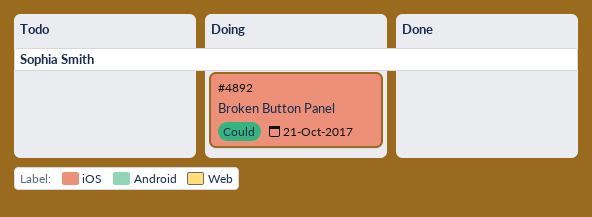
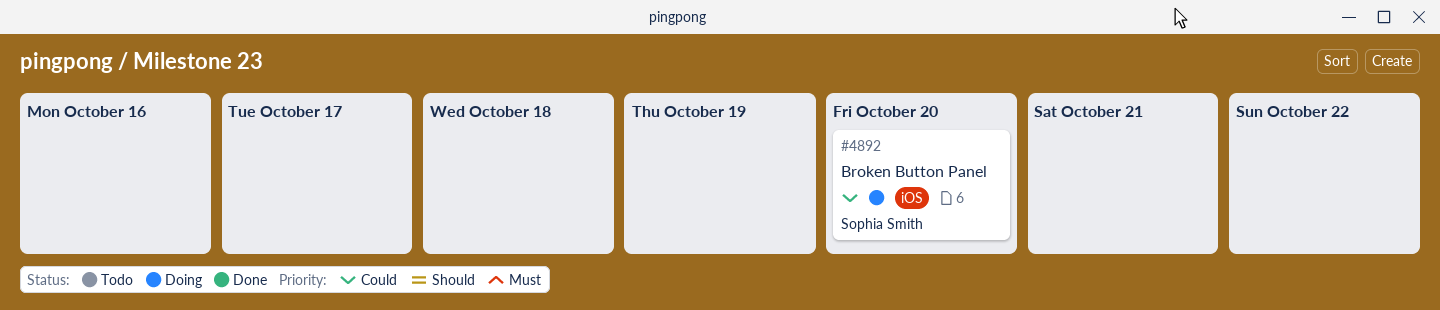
#4892, due: Oct 21 -> Oct 20

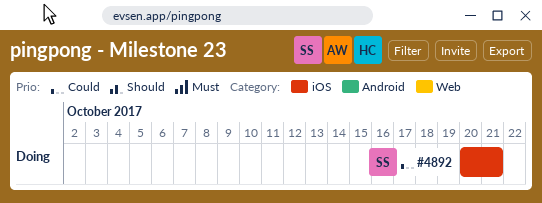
#4892, due: Oct 20 -> Oct 21

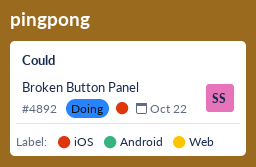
#4892, due: Oct 21 -> Oct 22

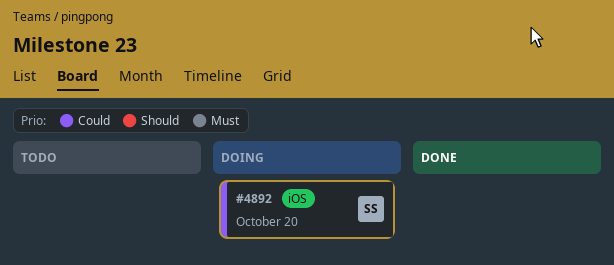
#4892, due: Oct 22 -> Oct 20

